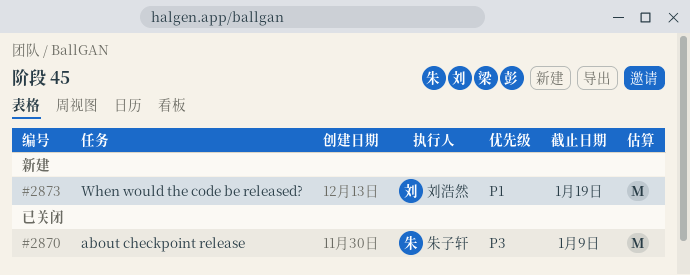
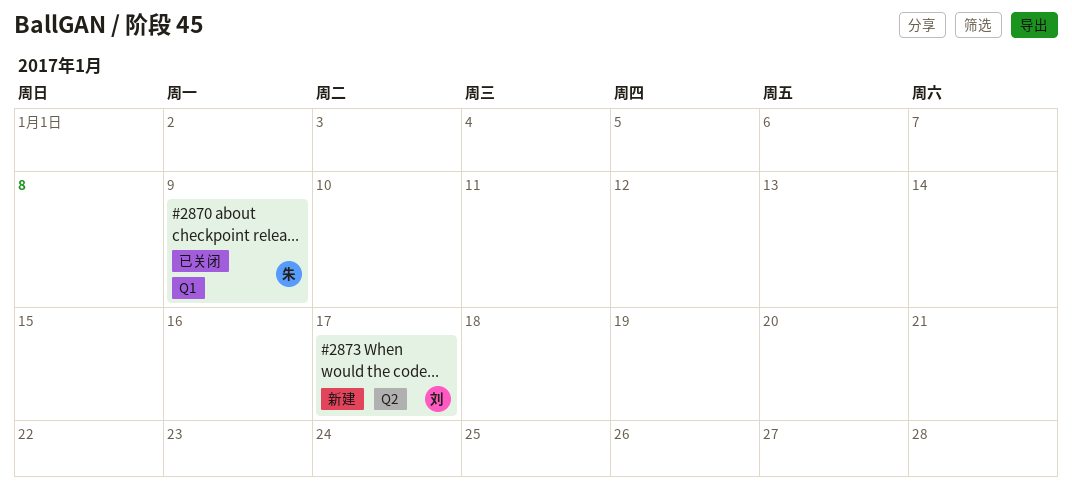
#2873, due: Jan 19 -> Jan 17

